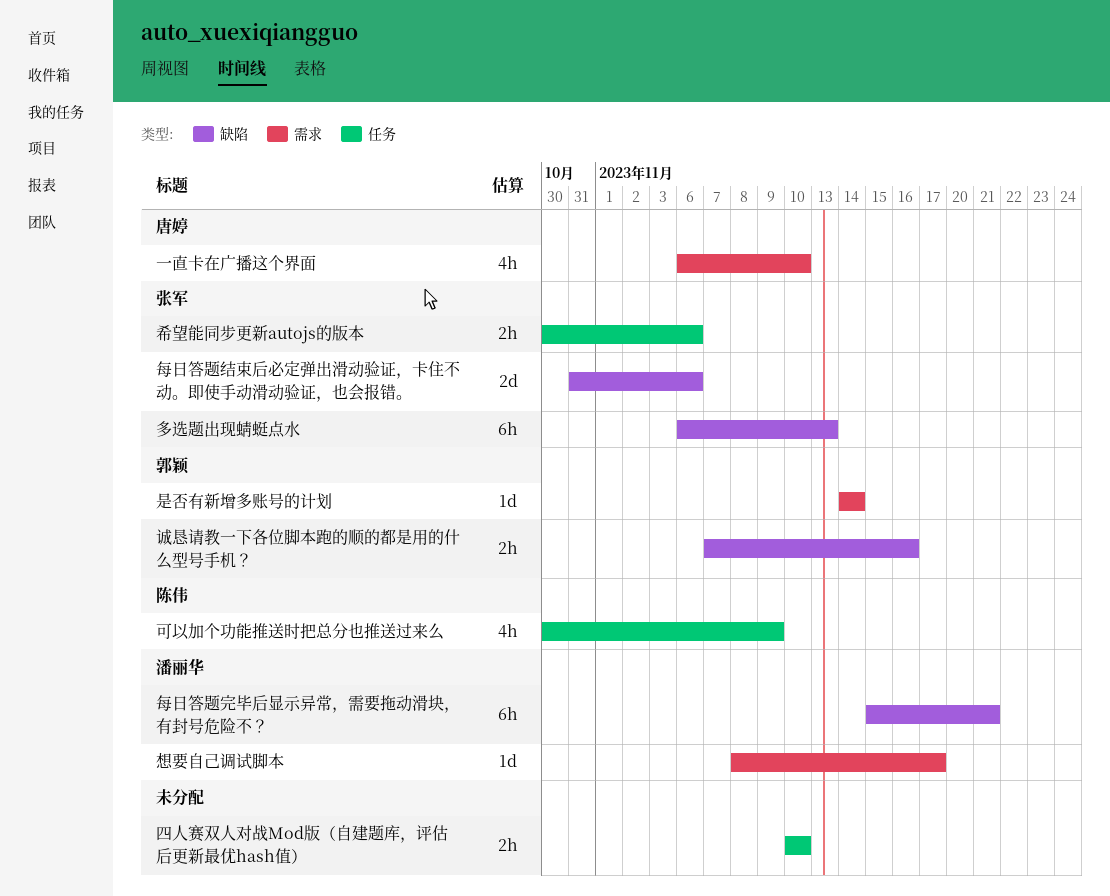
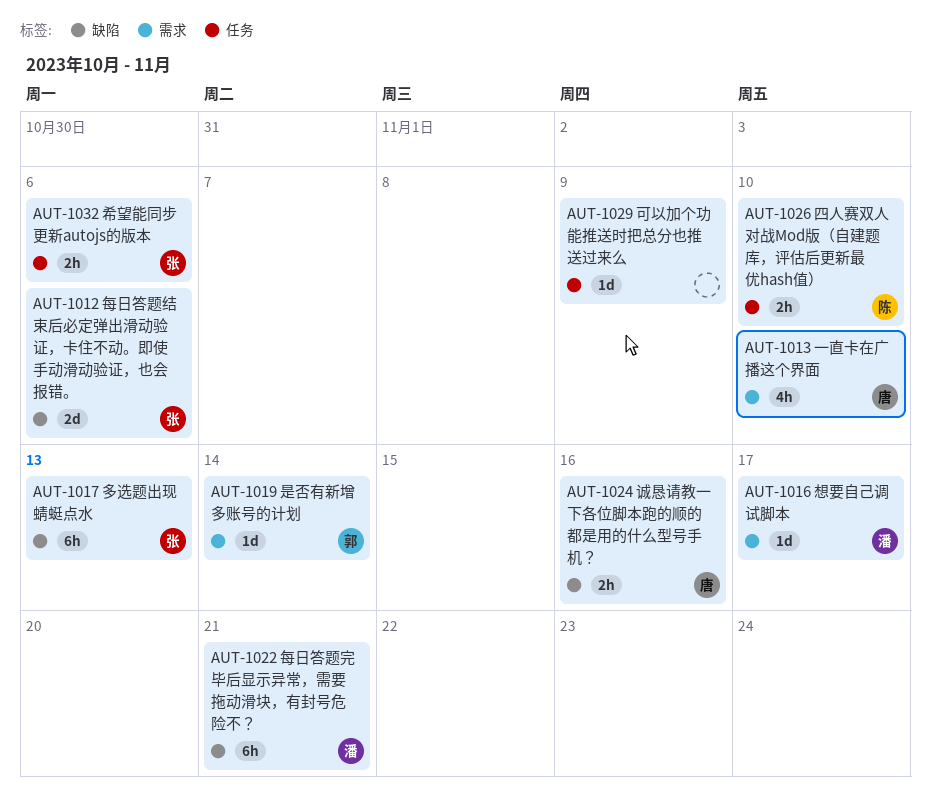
可以加个功能推送时把总分也推送过来么, owner: 陈伟 -> none
可以加个功能推送时把总分也推送过来么, estimate: 4h -> 1d
四人赛双人对战Mod版（自建题库，评估后更新最优hash值）, owner: none -> 陈伟
诚恳请教一下各位脚本跑的顺的都是用的什么型号手机？, owner: 郭颖 -> 唐婷

